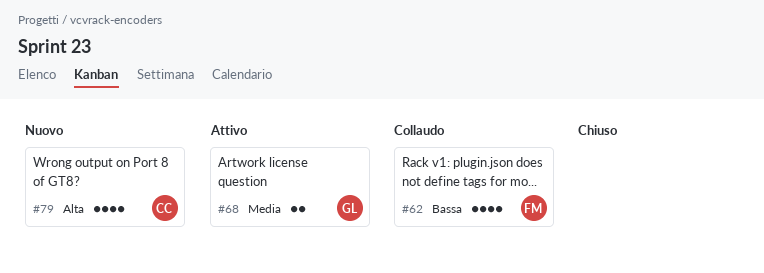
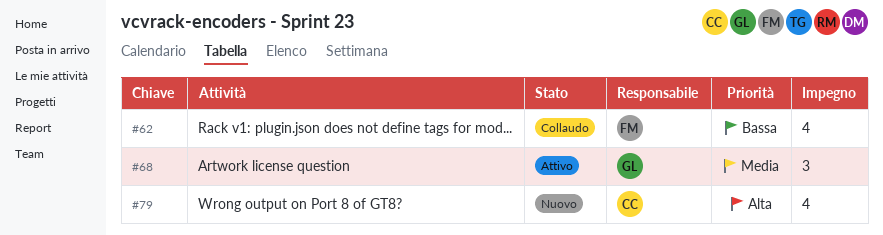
#68, estimate: 2 -> 3

